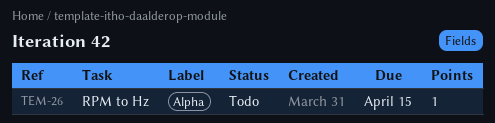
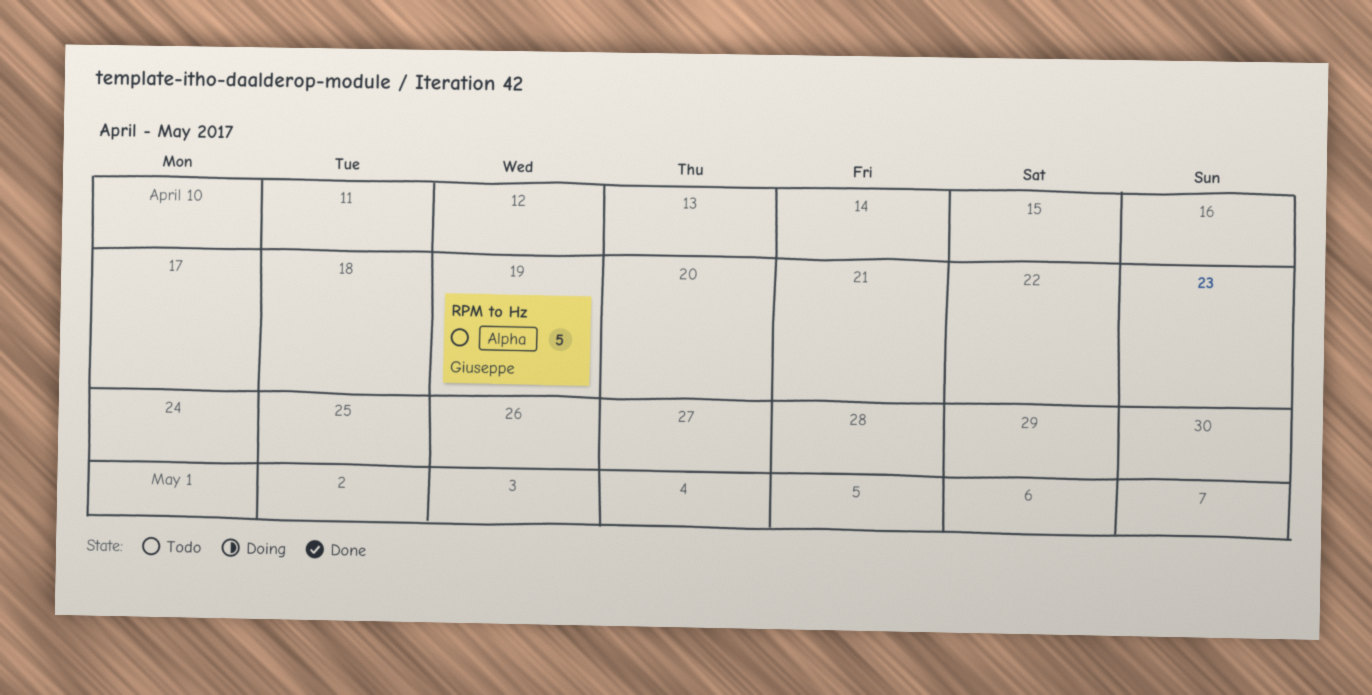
RPM to Hz, estimate: 1 -> 5
RPM to Hz, due: Apr 15 -> Apr 19

